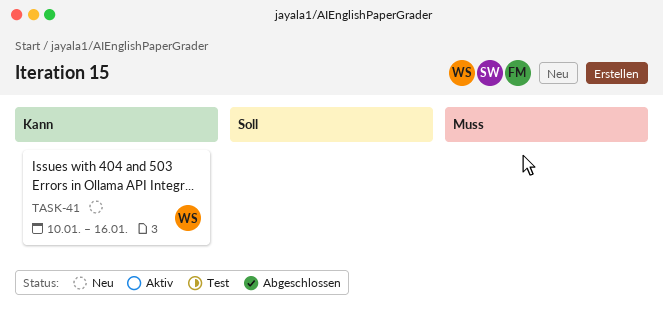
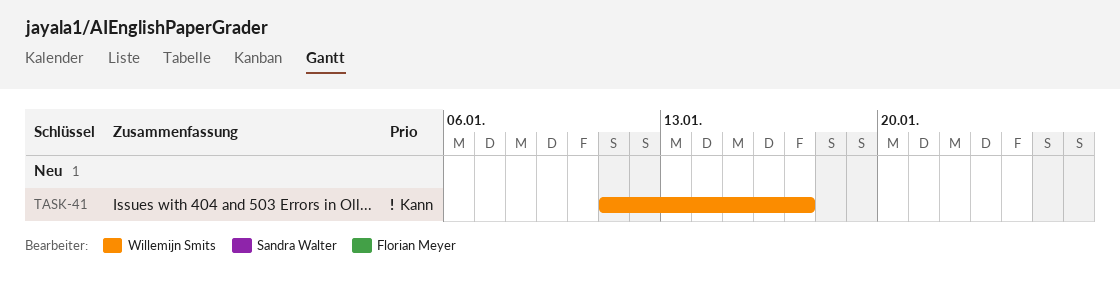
TASK-41, start: Jan 10 -> Jan 11
TASK-41, due: Jan 16 -> Jan 17

